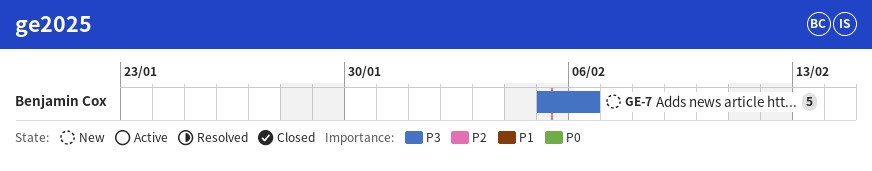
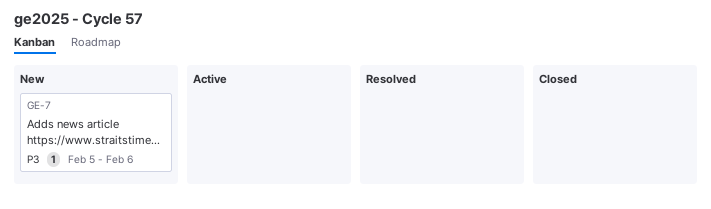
GE-7, estimate: 5 -> 1

